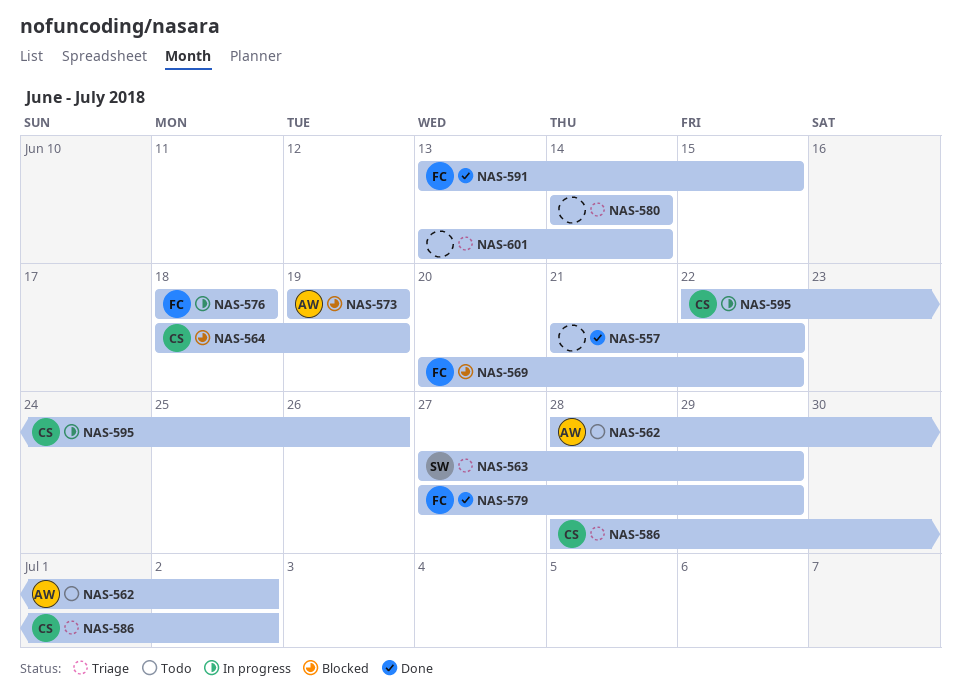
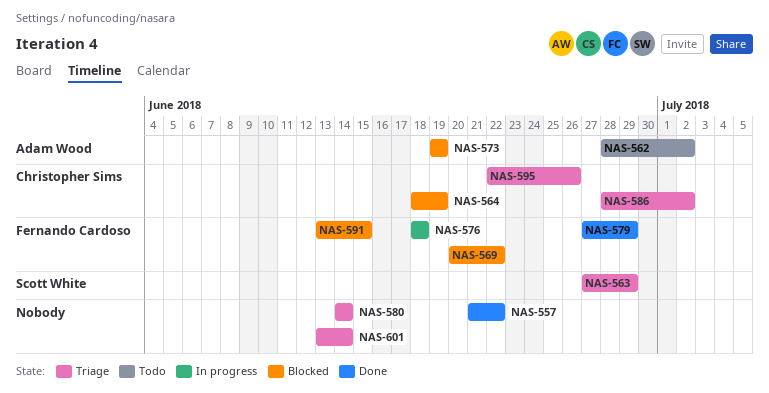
NAS-591, status: Done -> Blocked
NAS-595, status: In progress -> Triage

